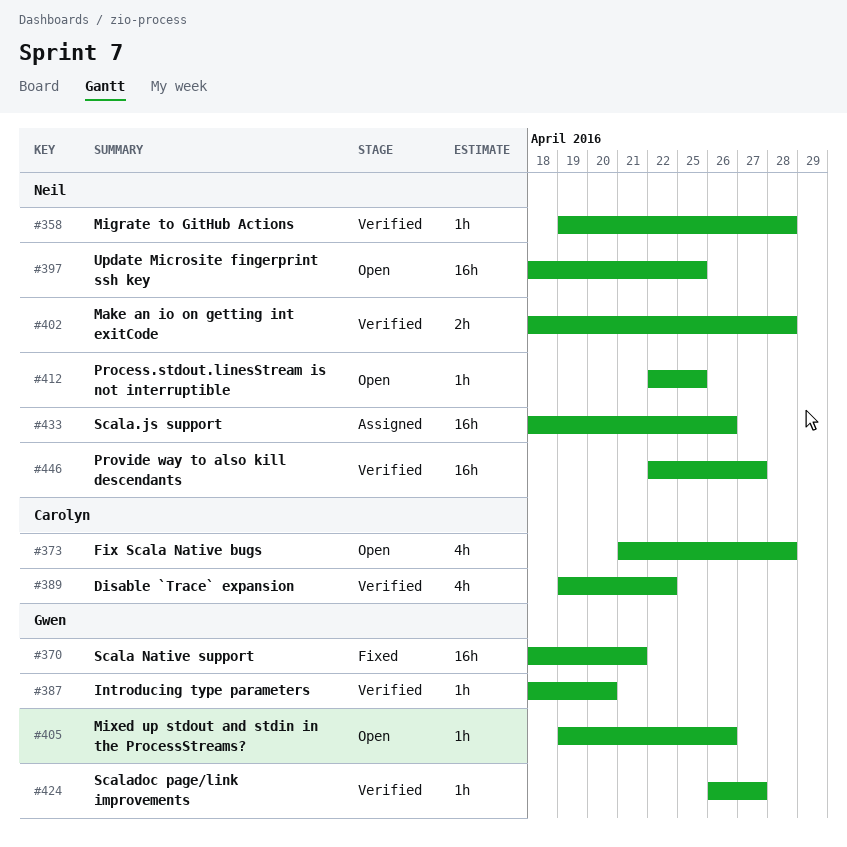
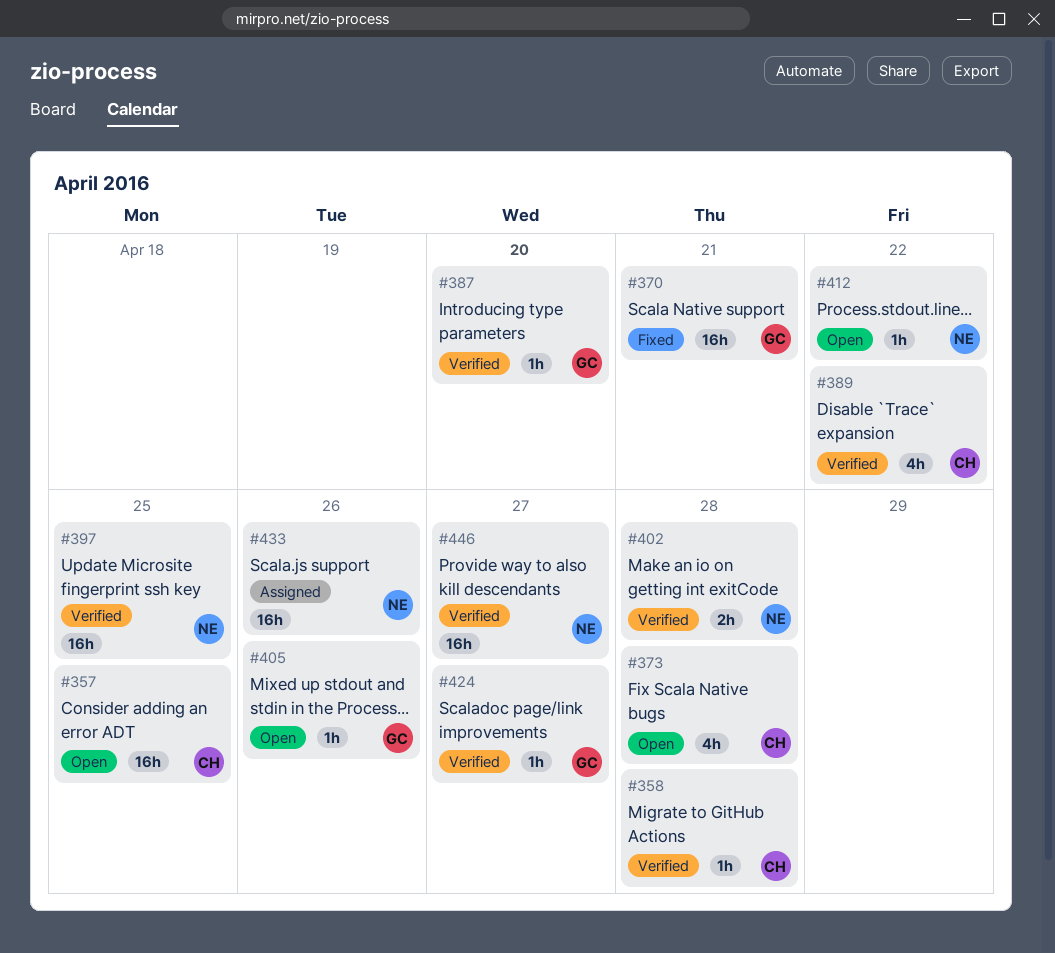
#357: none -> present
#358, owner: Neil -> Carolyn
#397, status: Open -> Verified
#412, due: Apr 25 -> Apr 22

